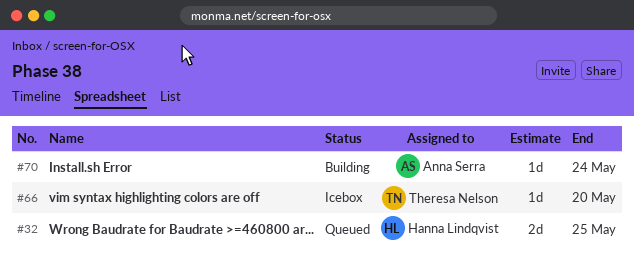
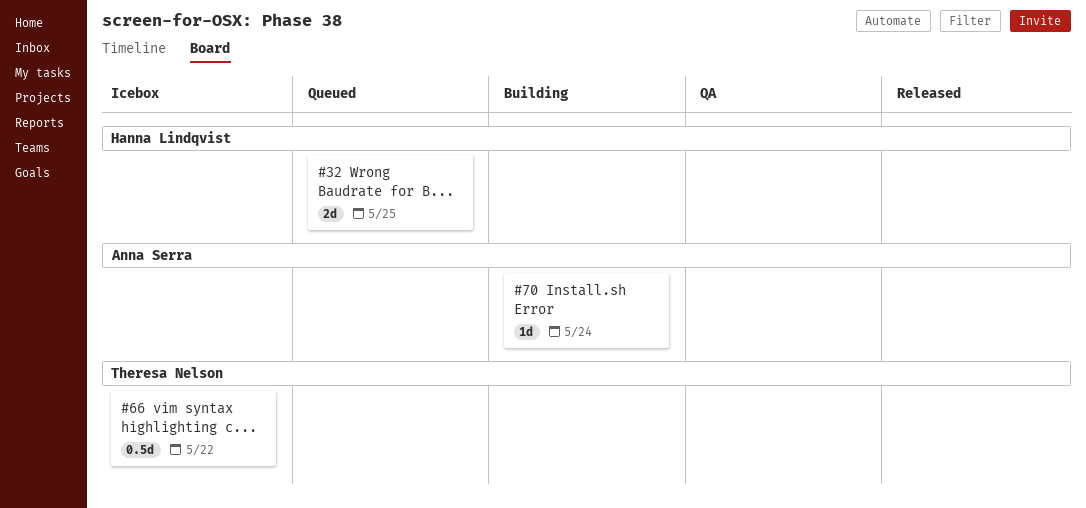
#66, estimate: 1d -> 0.5d
#66, due: May 20 -> May 22

